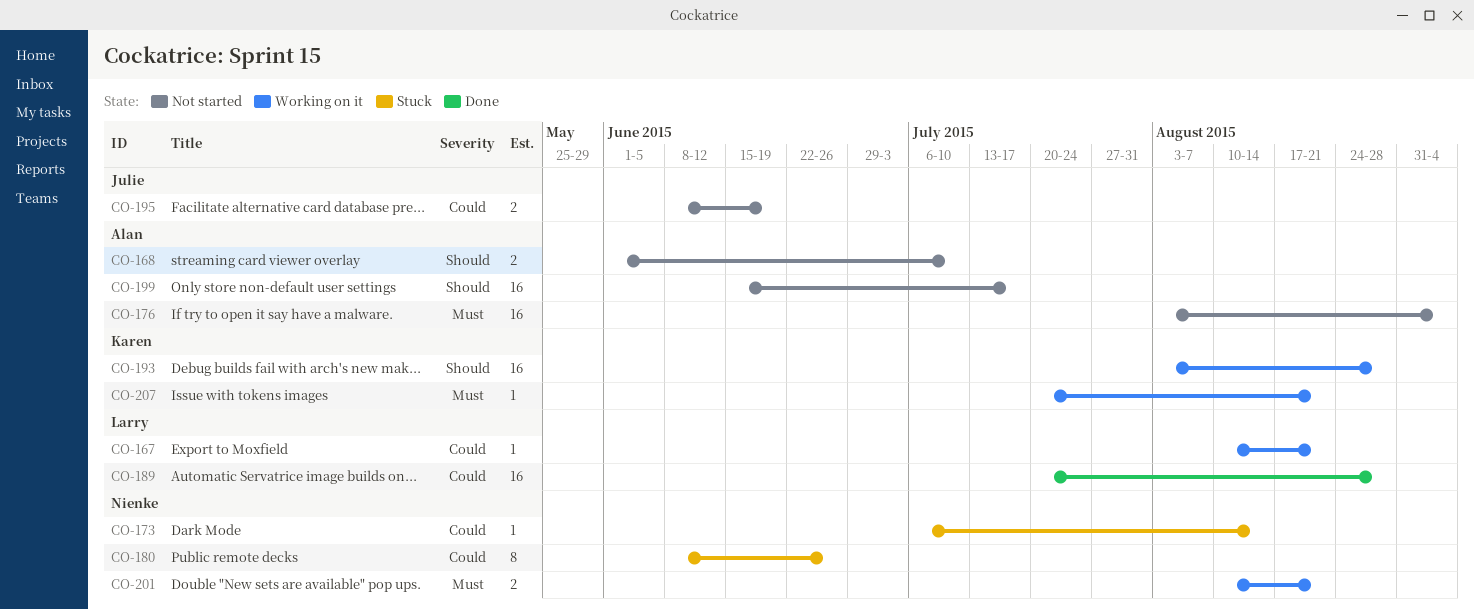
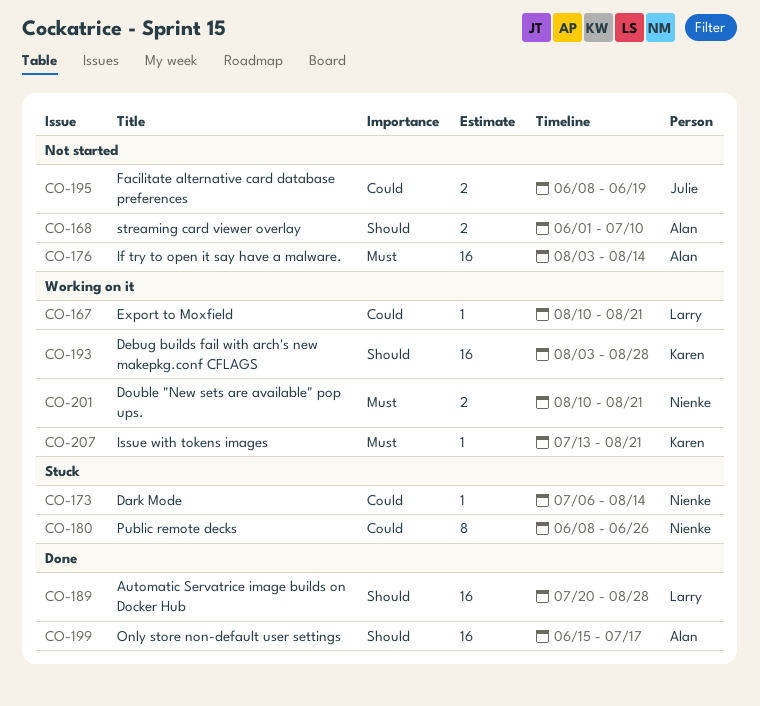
CO-176, due: Sep 4 -> Aug 14
CO-189, priority: Could -> Should
CO-199, status: Not started -> Done
CO-207, start: Jul 20 -> Jul 13

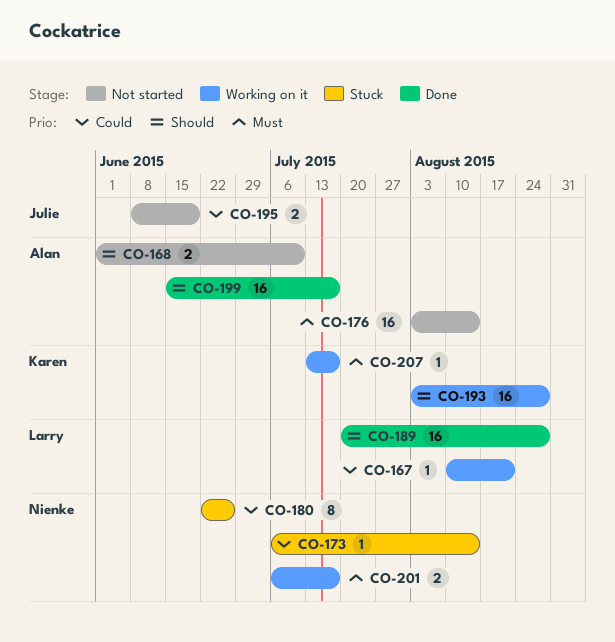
CO-180, start: Jun 8 -> Jun 22
CO-201, start: Aug 10 -> Jul 6
CO-201, due: Aug 21 -> Jul 17
CO-207, due: Aug 21 -> Jul 17

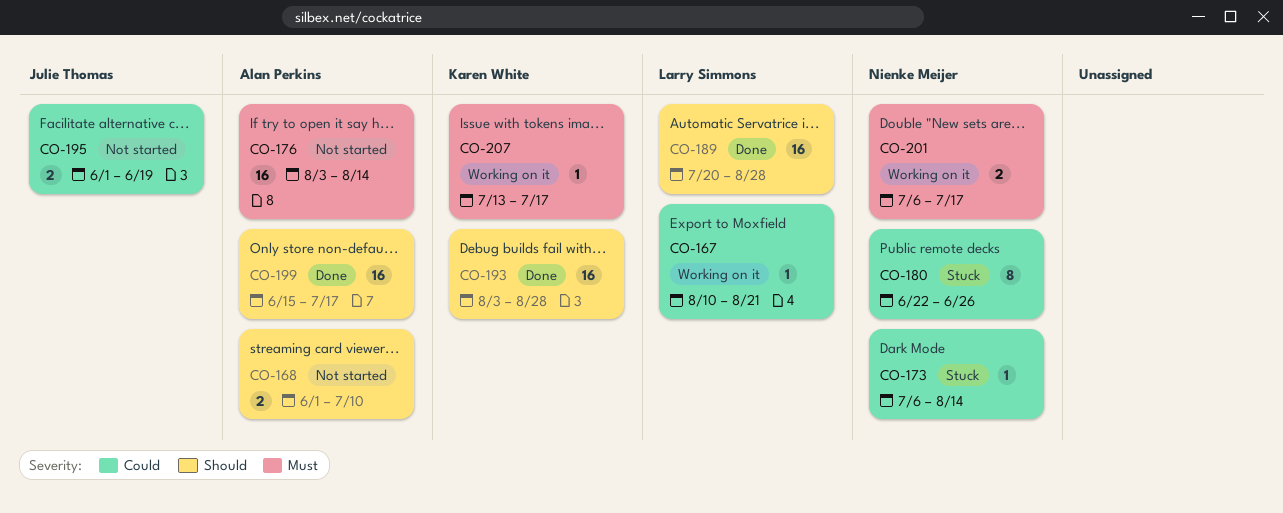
CO-193, status: Working on it -> Done
CO-195, start: Jun 8 -> Jun 1

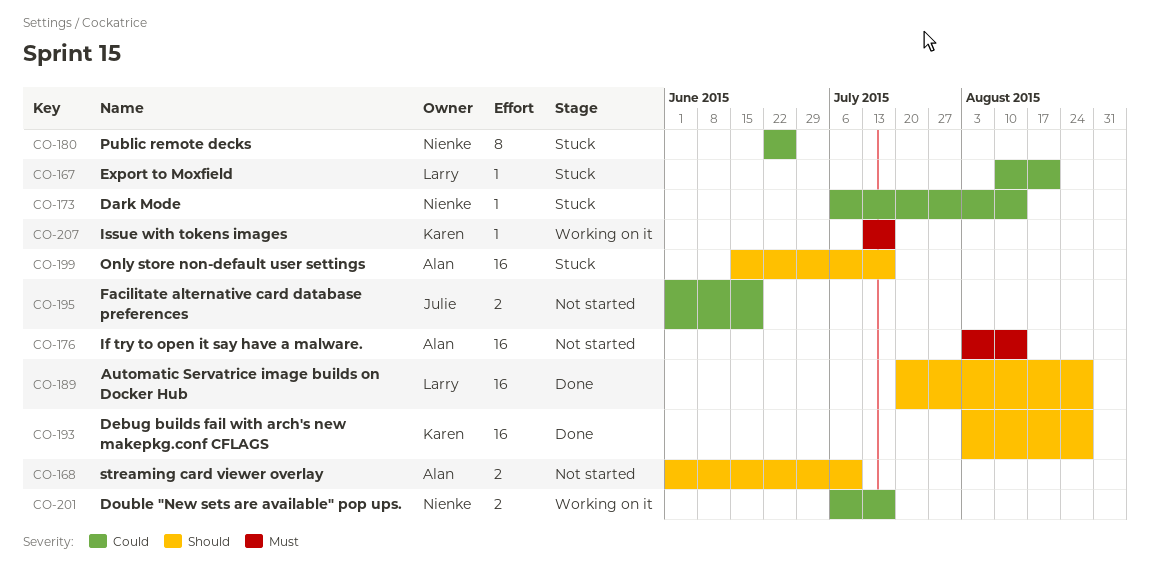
CO-167, status: Working on it -> Stuck
CO-199, status: Done -> Stuck
CO-201, priority: Must -> Could

